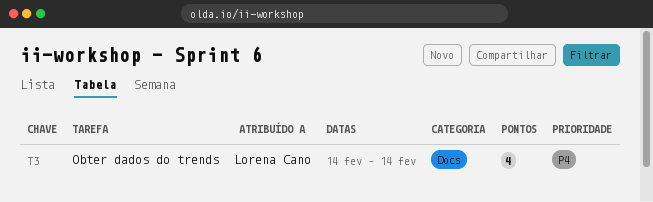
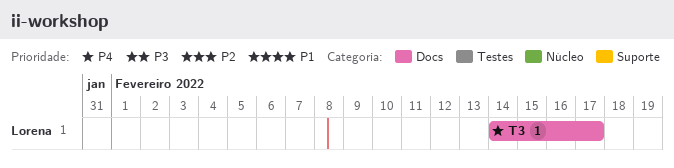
T3, estimate: 4 -> 1
T3, due: Feb 14 -> Feb 17

